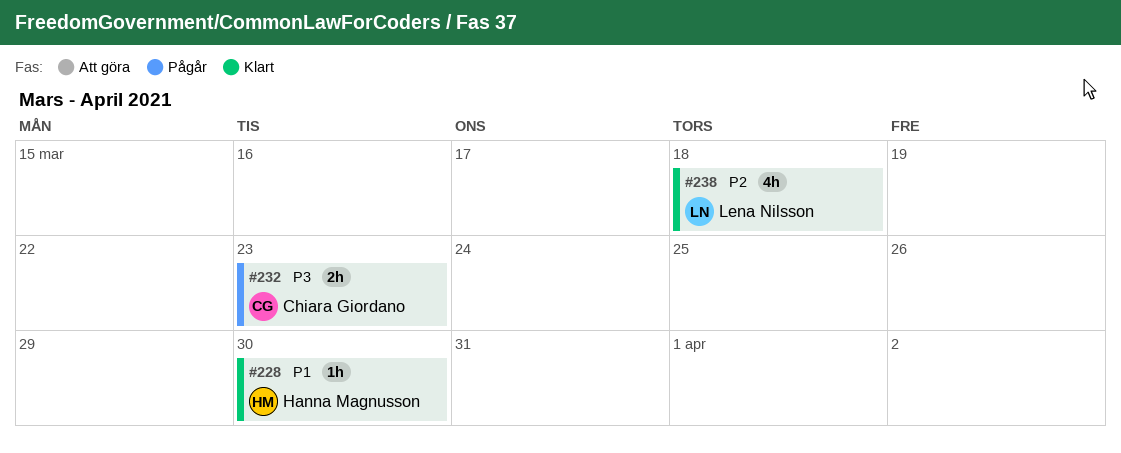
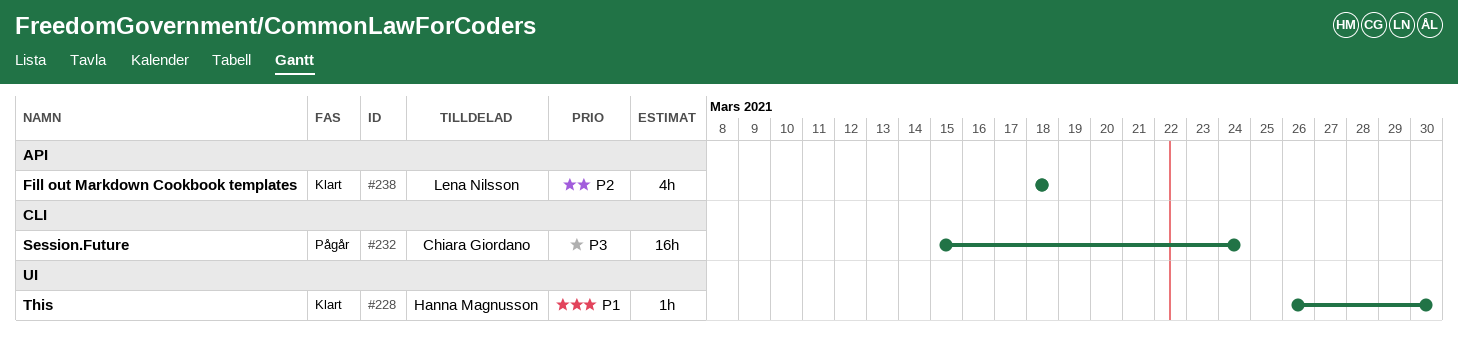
#232, estimate: 2h -> 16h
#232, due: Mar 23 -> Mar 24

